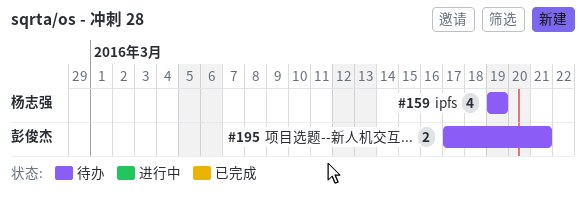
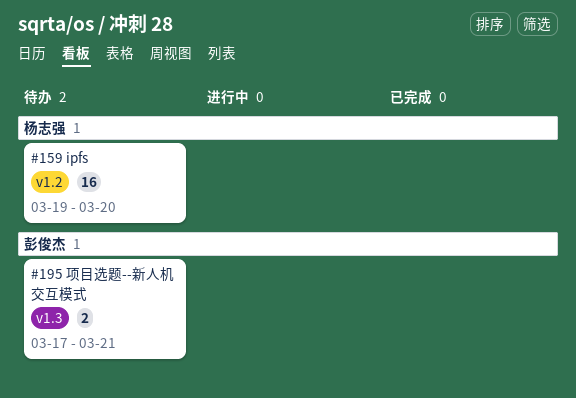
#159, estimate: 4 -> 16
#159, due: Mar 19 -> Mar 20

